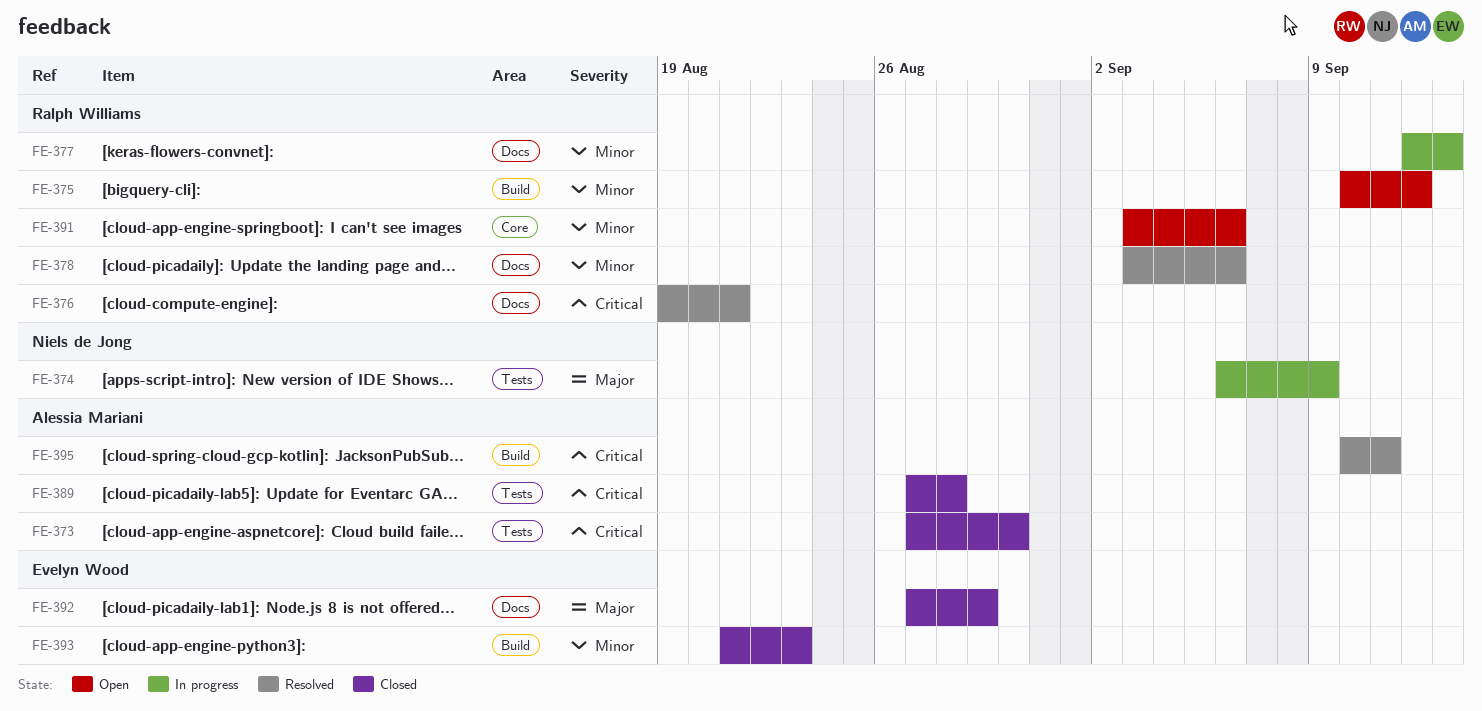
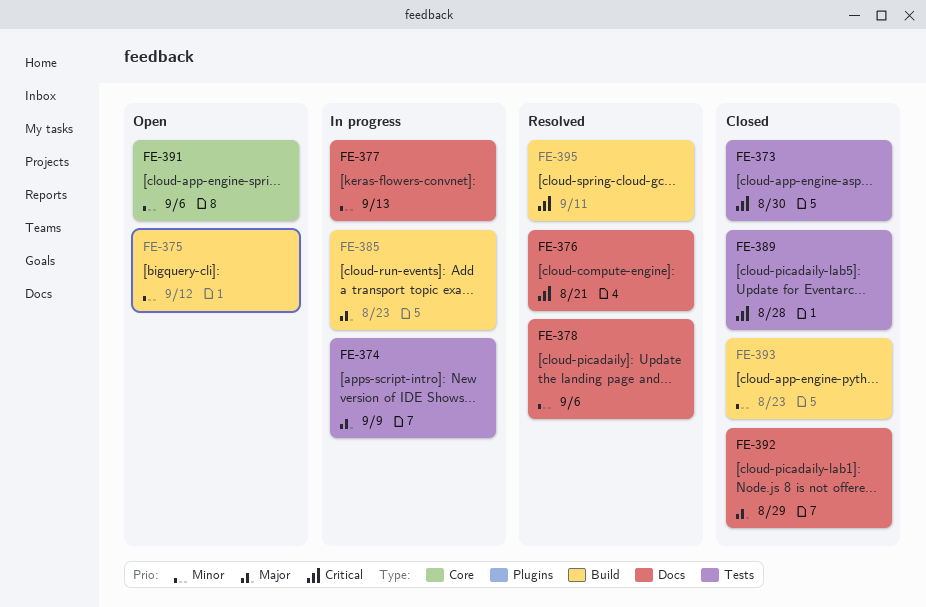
FE-385: none -> present

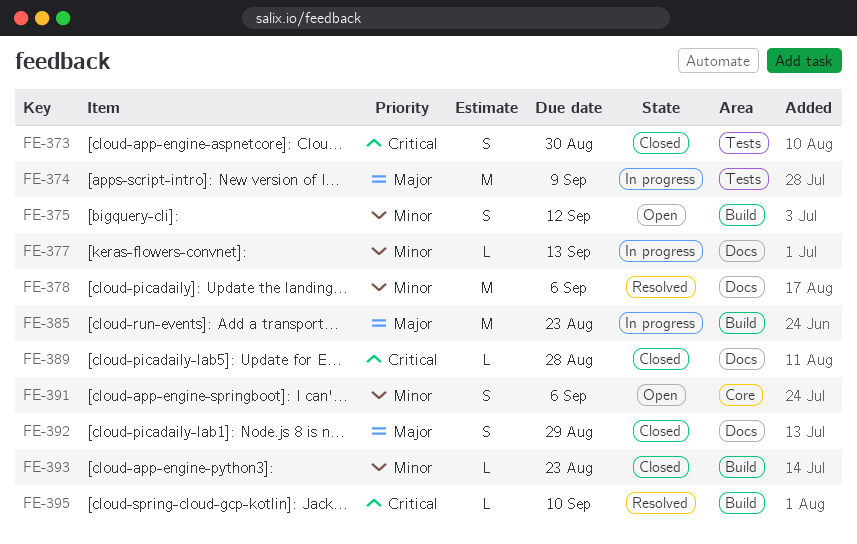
FE-376: present -> none
FE-389, label: Tests -> Docs
FE-395, due: Sep 11 -> Sep 10

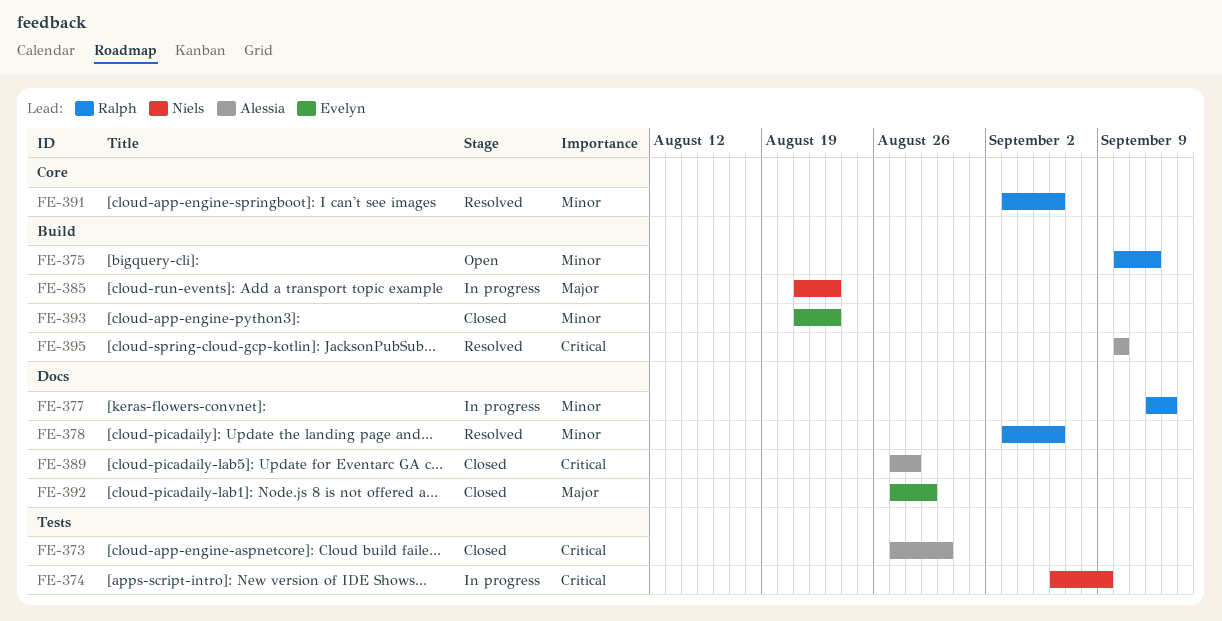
FE-374, priority: Major -> Critical
FE-391, status: Open -> Resolved

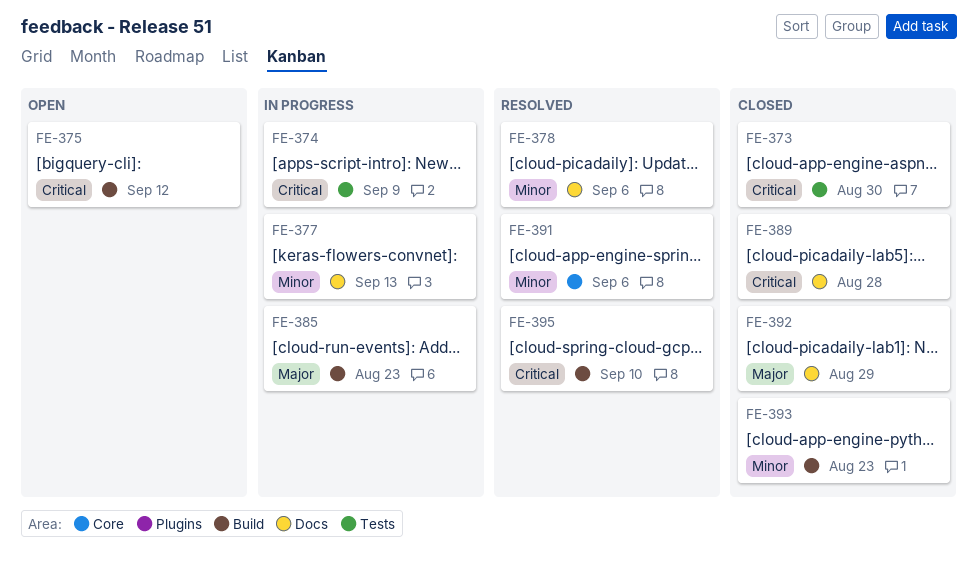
FE-375, priority: Minor -> Critical

